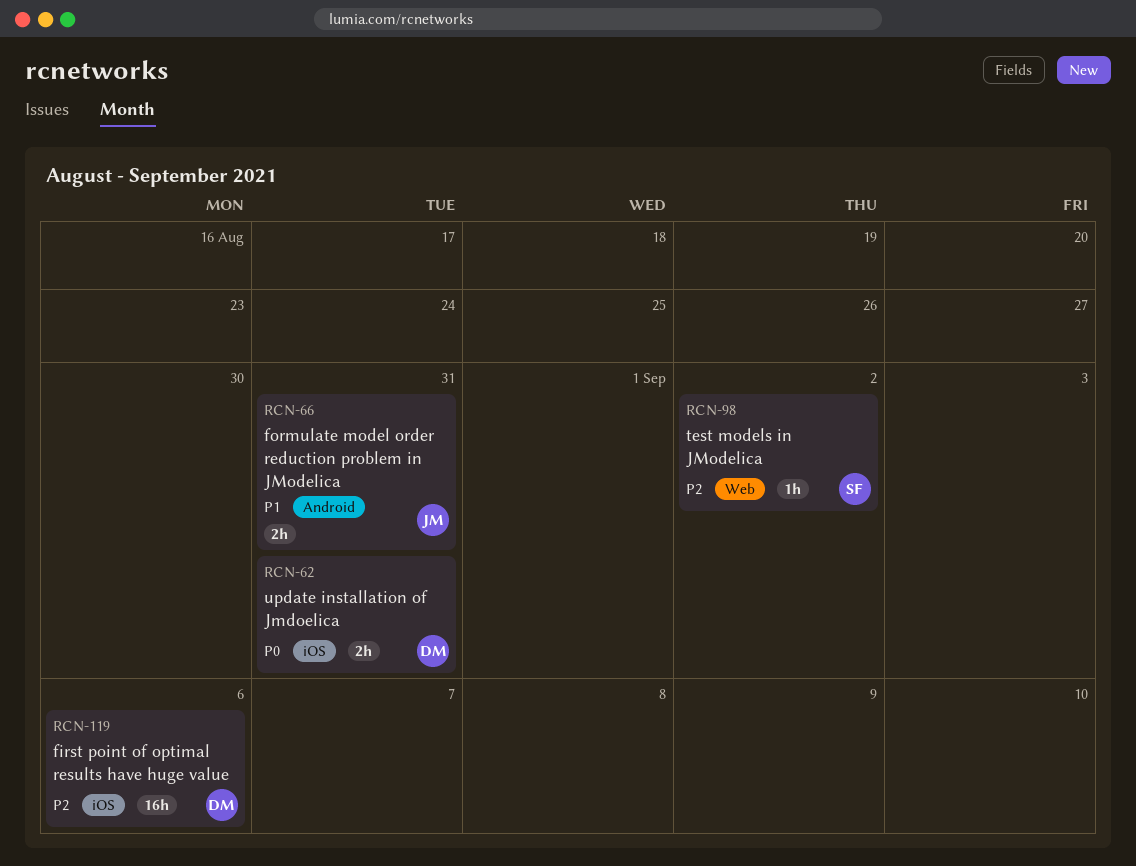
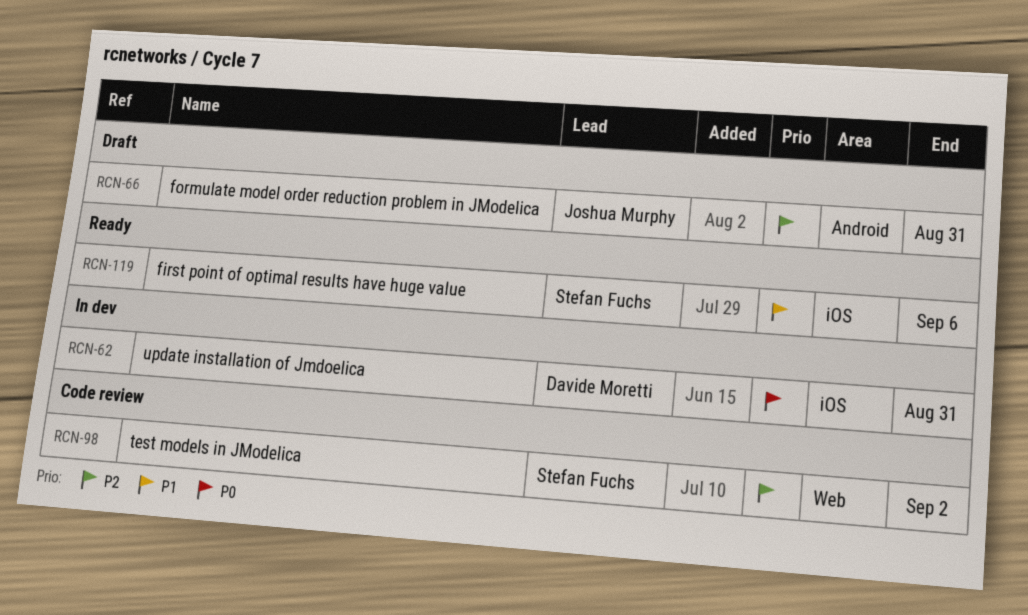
RCN-66, priority: P1 -> P2
RCN-119, owner: Davide Moretti -> Stefan Fuchs
RCN-119, priority: P2 -> P1

